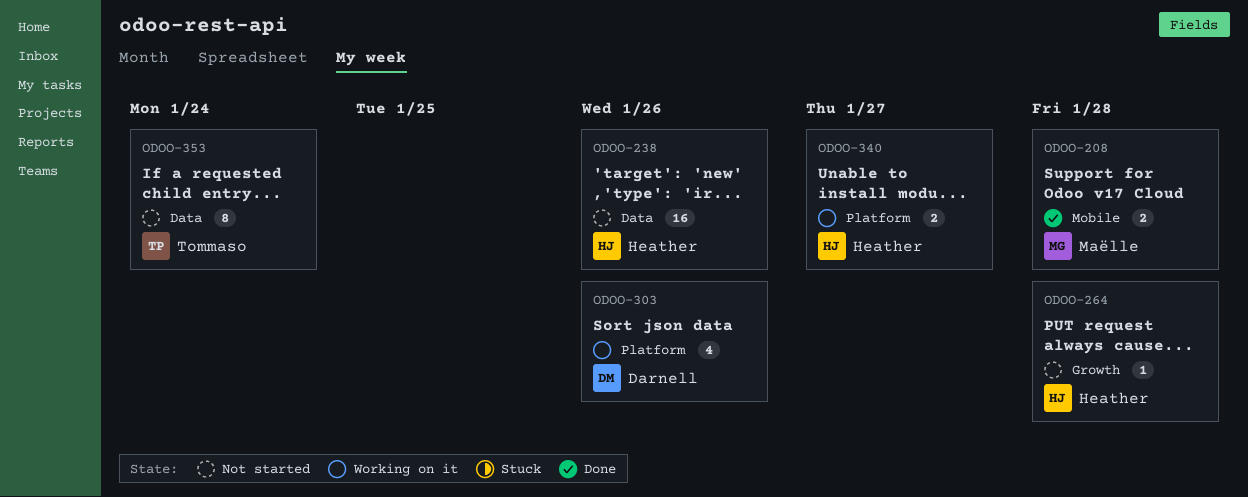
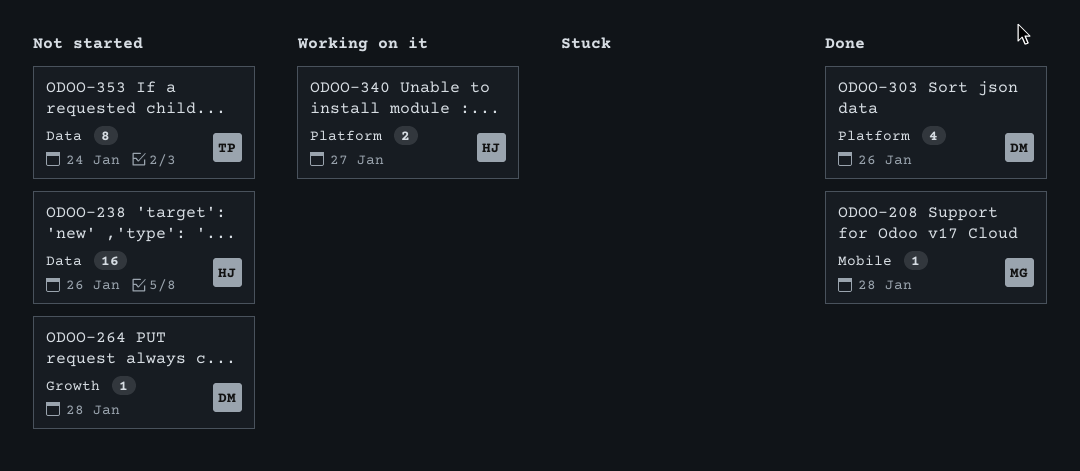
ODOO-208, estimate: 2 -> 1
ODOO-264, owner: Heather -> Darnell
ODOO-303, status: Working on it -> Done

